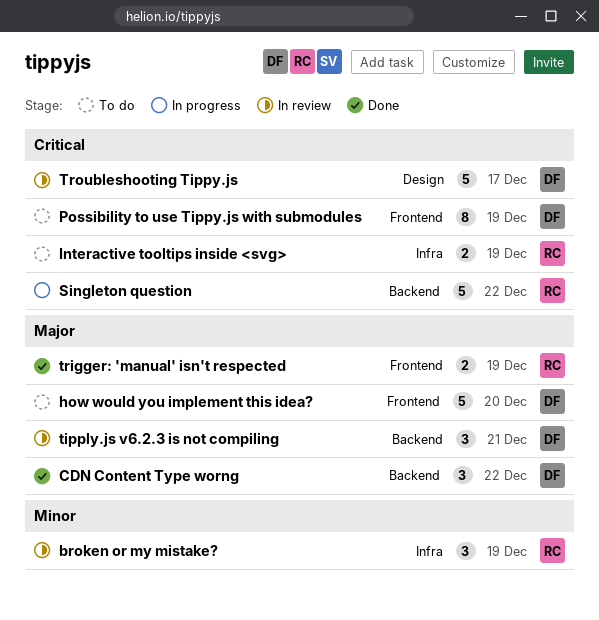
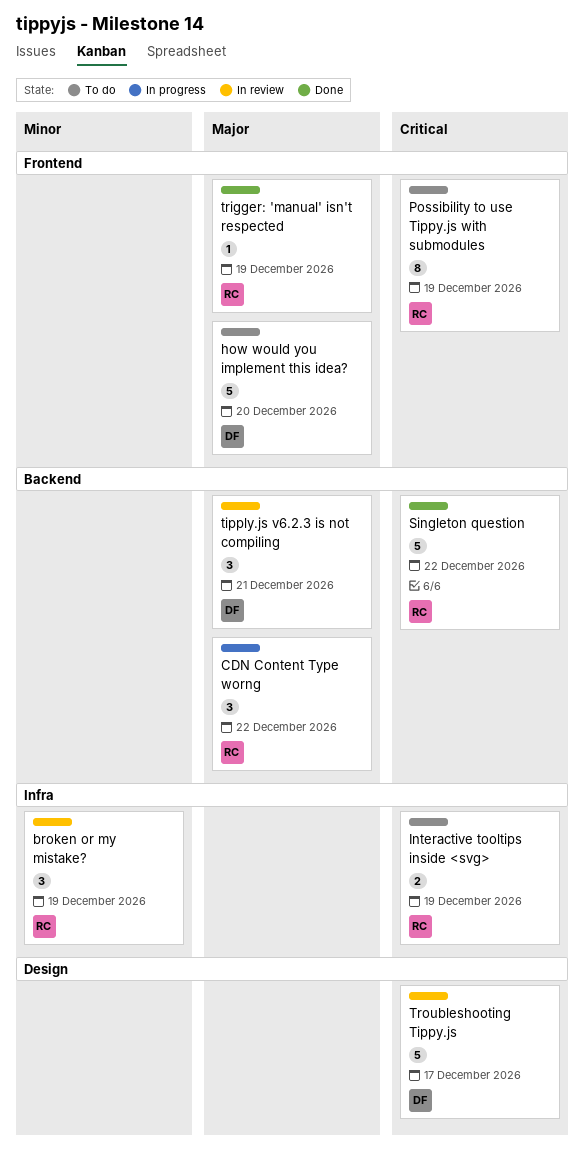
CDN Content Type worng, status: Done -> In progress
CDN Content Type worng, owner: DF -> RC
Possibility to use Tippy.js with submodules, owner: DF -> RC
Singleton question, status: In progress -> Done
trigger: 'manual' isn't respected, estimate: 2 -> 1

